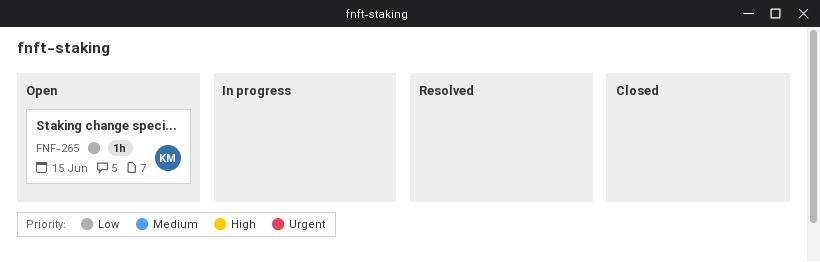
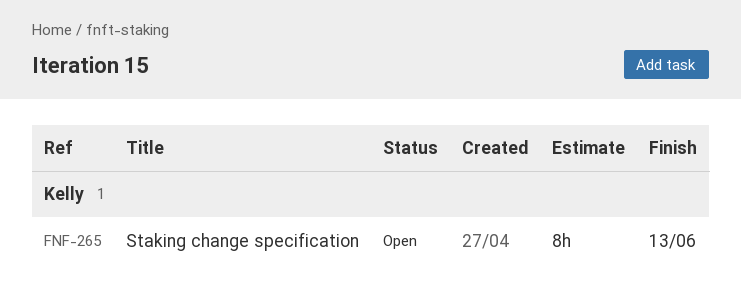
FNF-265, estimate: 1h -> 8h
FNF-265, due: Jun 15 -> Jun 13

